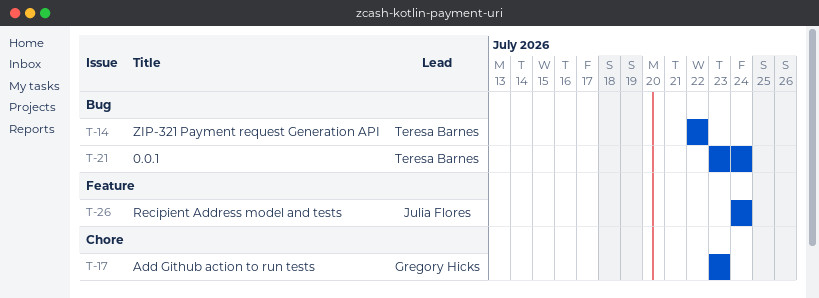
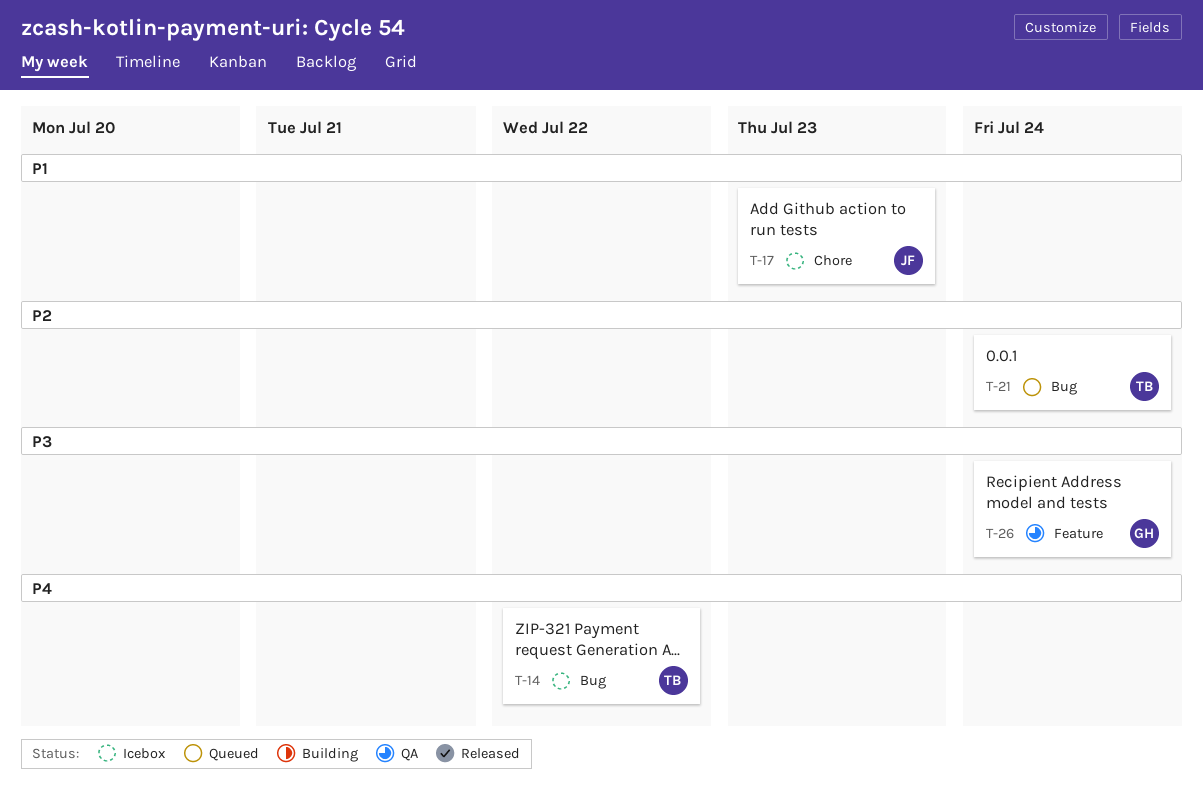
T-17, owner: Gregory Hicks -> Julia Flores
T-26, owner: Julia Flores -> Gregory Hicks

